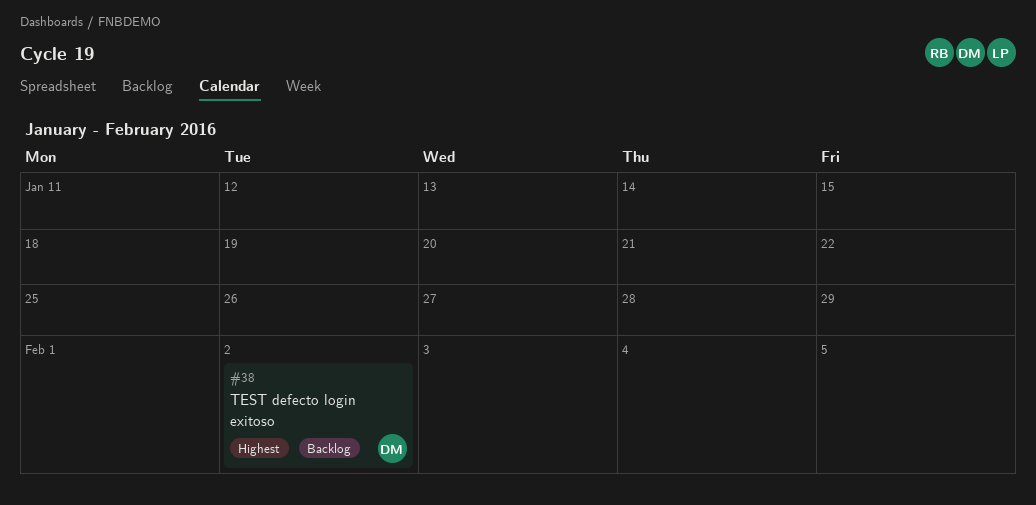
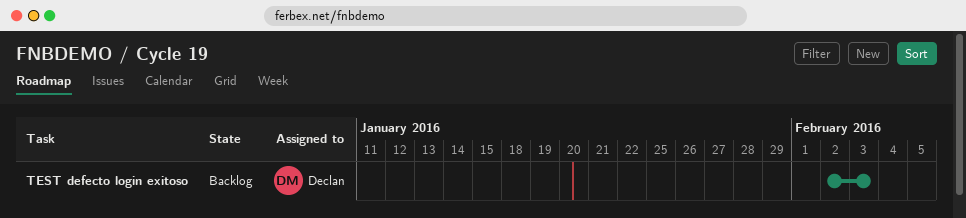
TEST defecto login exitoso, due: Feb 2 -> Feb 3

